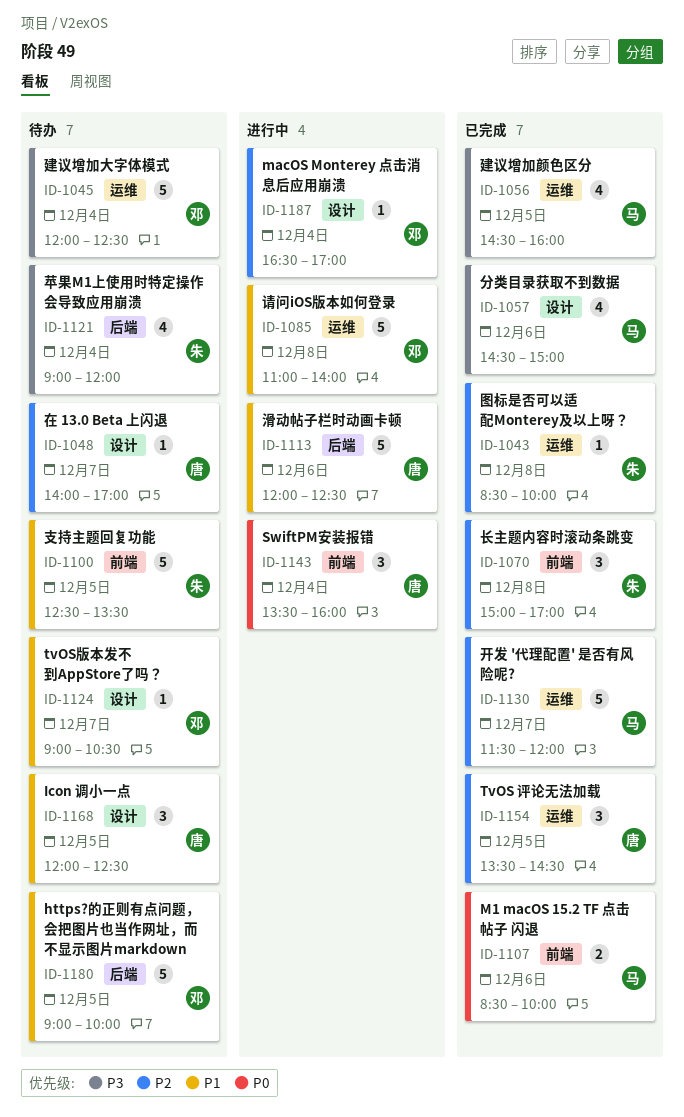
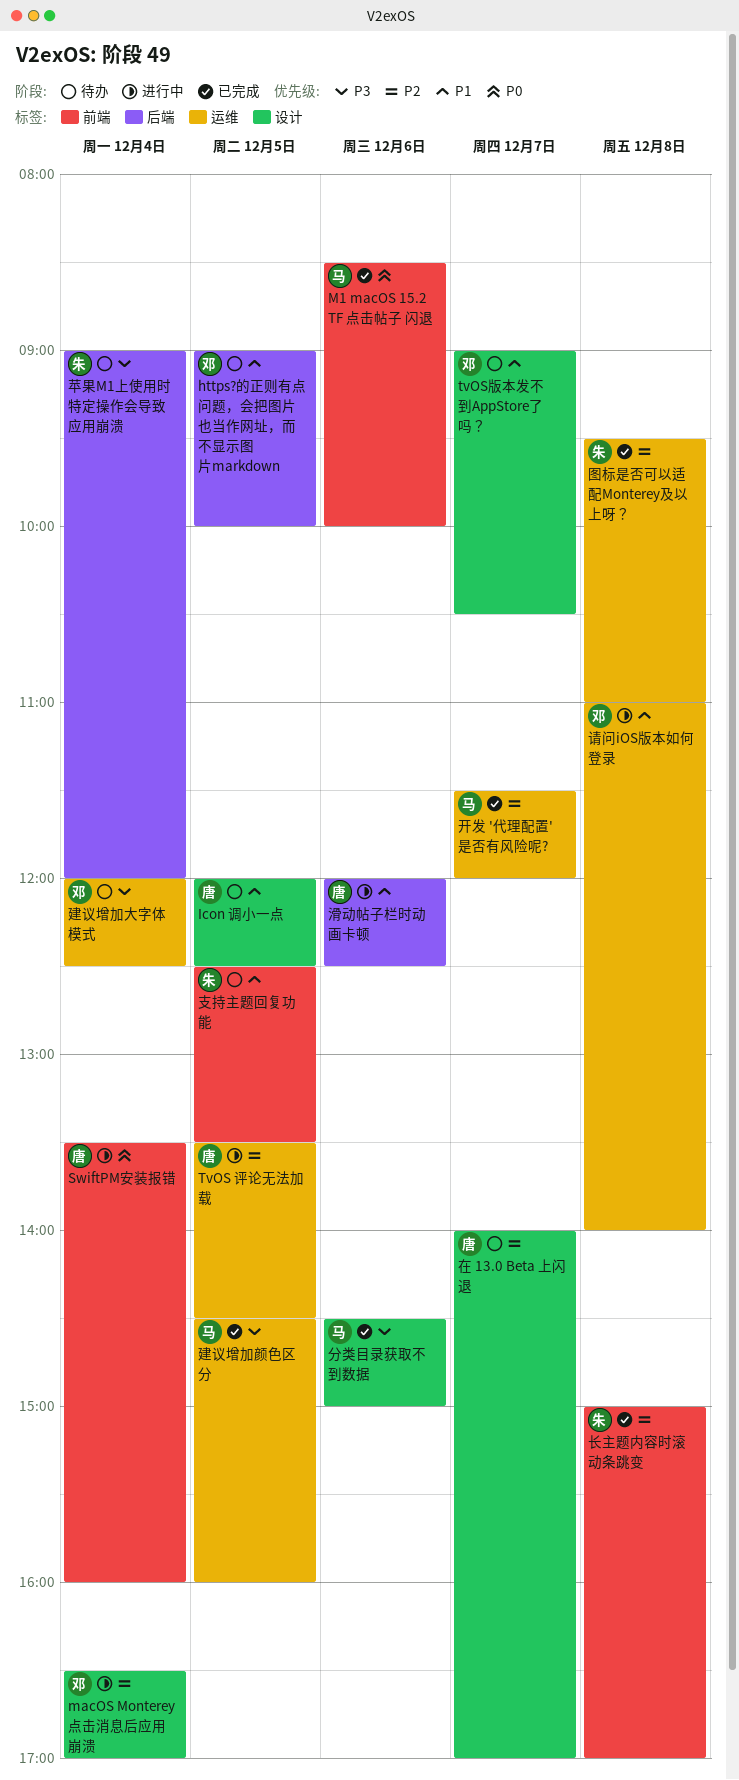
TvOS 评论无法加载, status: 已完成 -> 进行中
图标是否可以适配Monterey及以上呀？, begins: 08:30 -> 09:30
图标是否可以适配Monterey及以上呀？, ends: 10:00 -> 11:00

